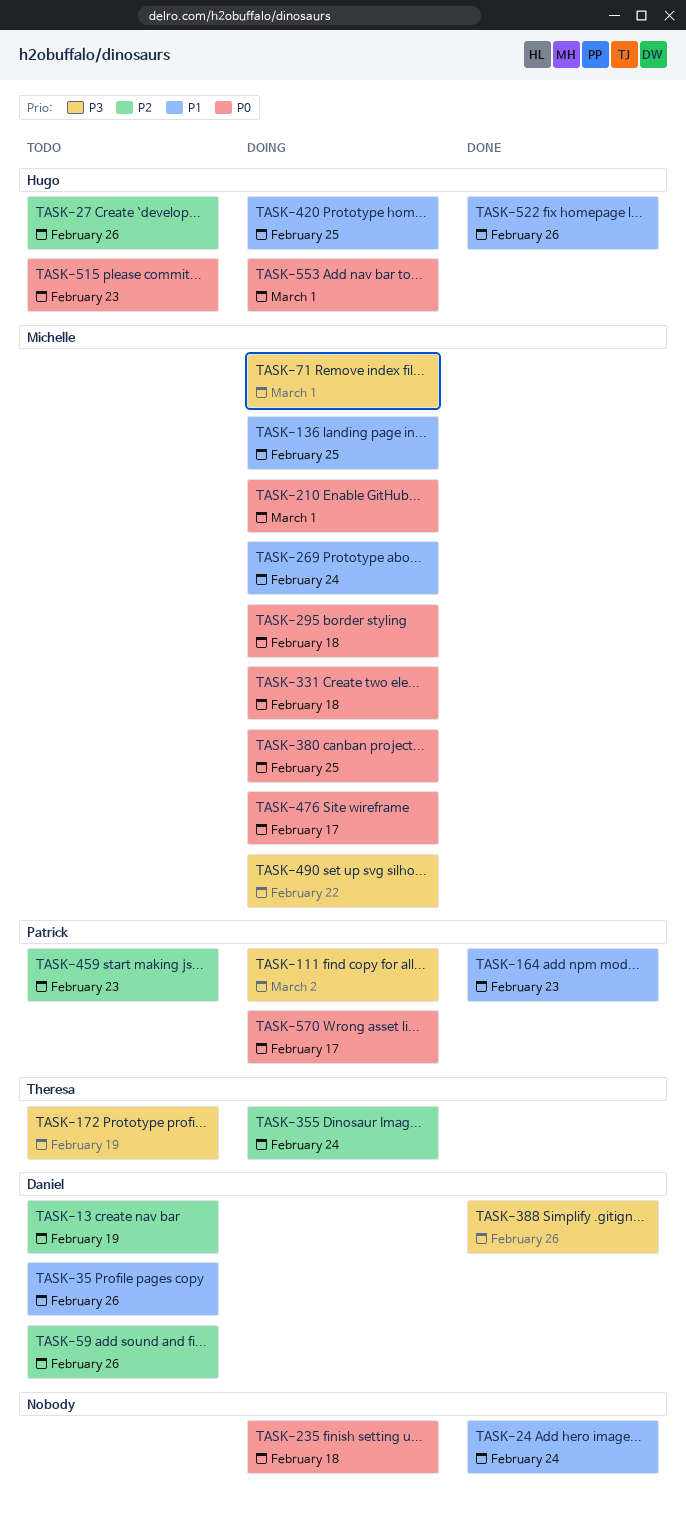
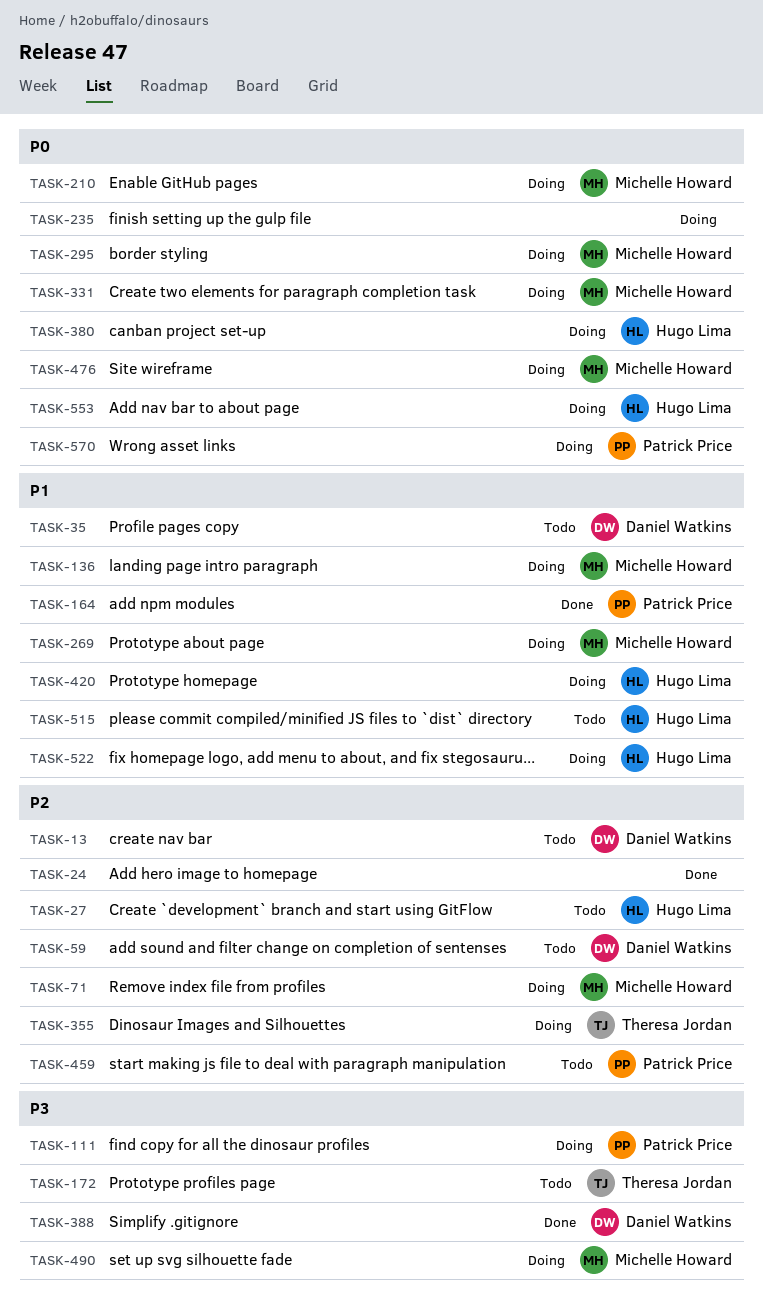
TASK-24, priority: P1 -> P2
TASK-71, priority: P3 -> P2
TASK-380, owner: Michelle Howard -> Hugo Lima
TASK-515, priority: P0 -> P1
TASK-522, status: Done -> Doing

